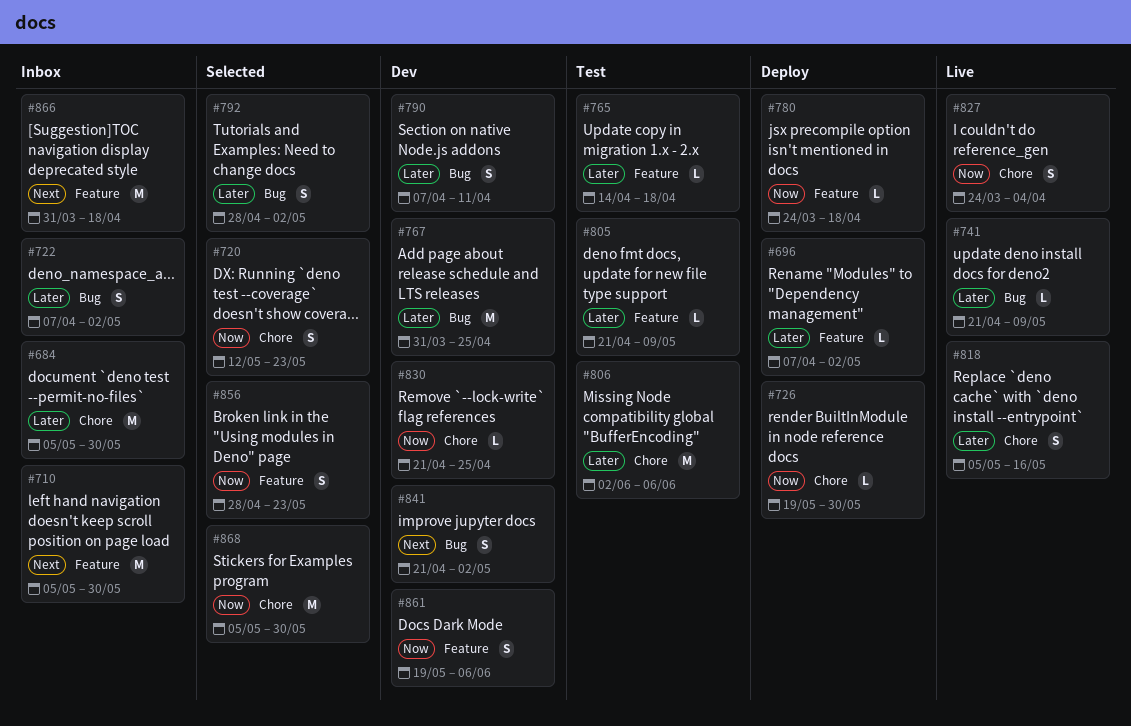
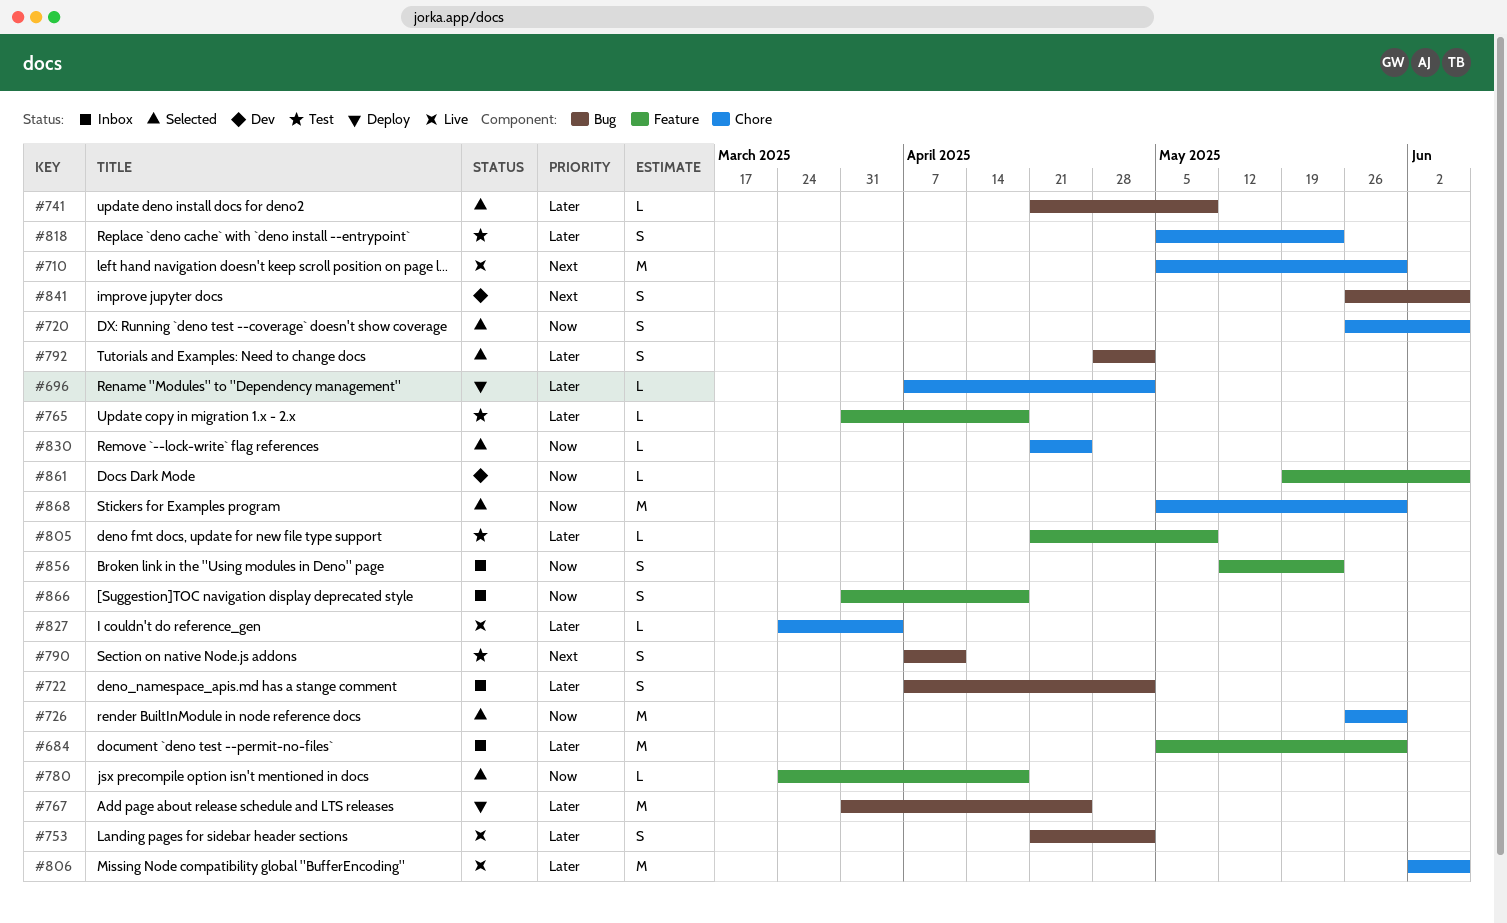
#684, label: Chore -> Feature
#696, label: Feature -> Chore
#710, status: Inbox -> Live
#710, label: Feature -> Chore
#720, start: May 12 -> May 26
#720, due: May 23 -> Jun 6
#726, status: Deploy -> Selected
#726, estimate: L -> M
#726, start: May 19 -> May 26
#741, status: Live -> Selected
#753: none -> present
#765, start: Apr 14 -> Mar 31
#767, status: Dev -> Deploy
#780, status: Deploy -> Selected
#790, status: Dev -> Test
#790, priority: Later -> Next
#806, status: Test -> Live
#818, status: Live -> Test
#818, due: May 16 -> May 23
#827, priority: Now -> Later
#827, estimate: S -> L
#830, status: Dev -> Selected
#841, start: Apr 21 -> May 26
#841, due: May 2 -> Jun 6
#856, status: Selected -> Inbox
#856, start: Apr 28 -> May 12
#861, estimate: S -> L
#866, priority: Next -> Now
#866, estimate: M -> S

